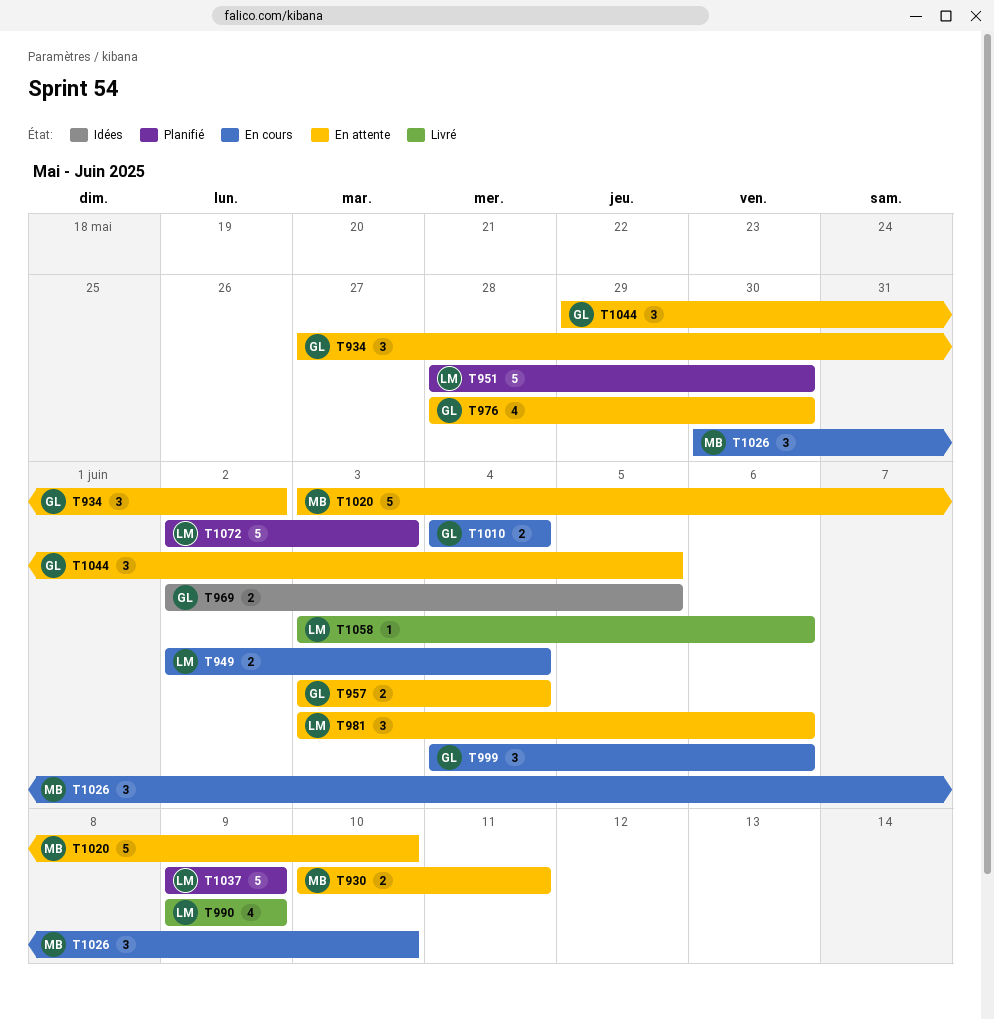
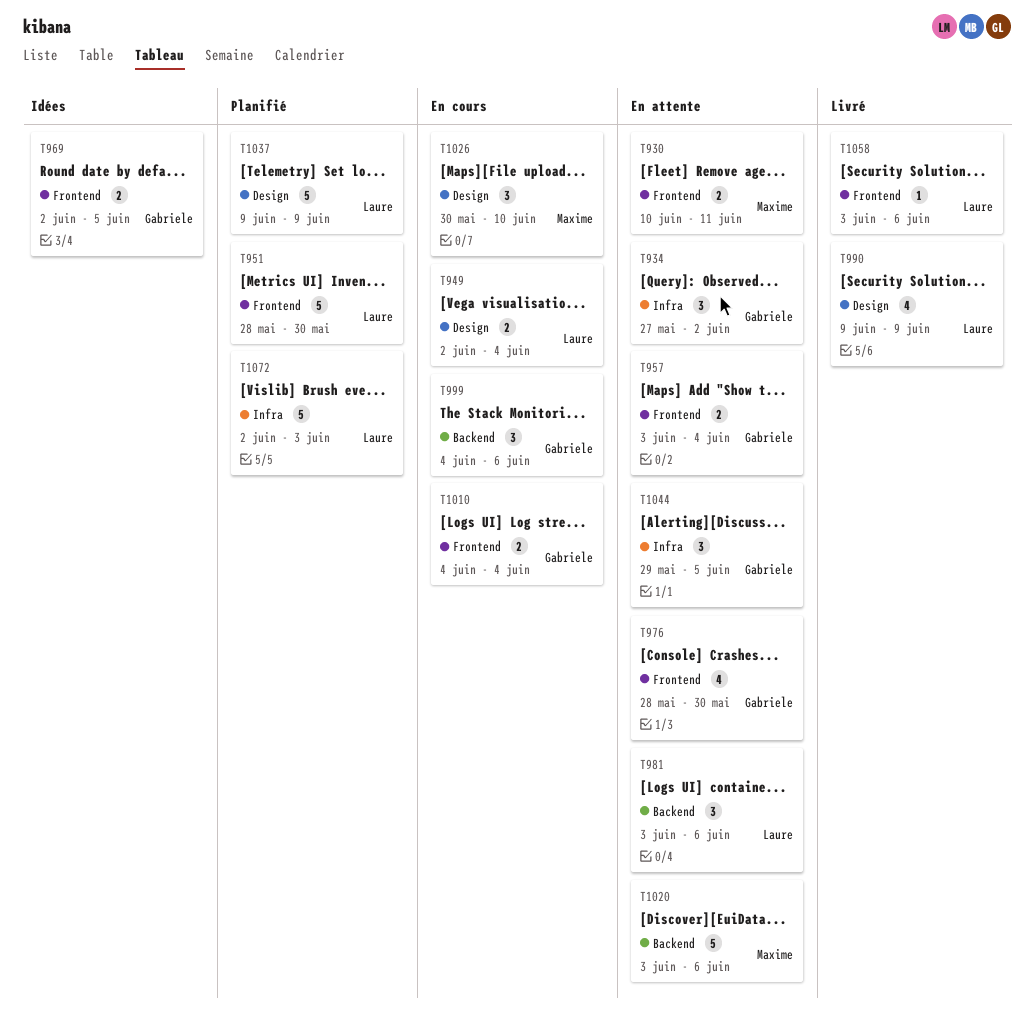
T1020, due: Jun 10 -> Jun 6

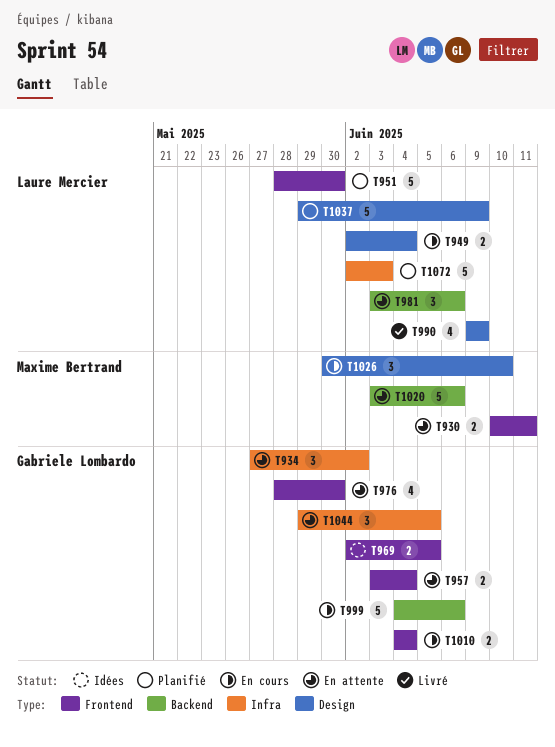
T999, estimate: 3 -> 5
T1037, start: Jun 9 -> May 29
T1058: present -> none

